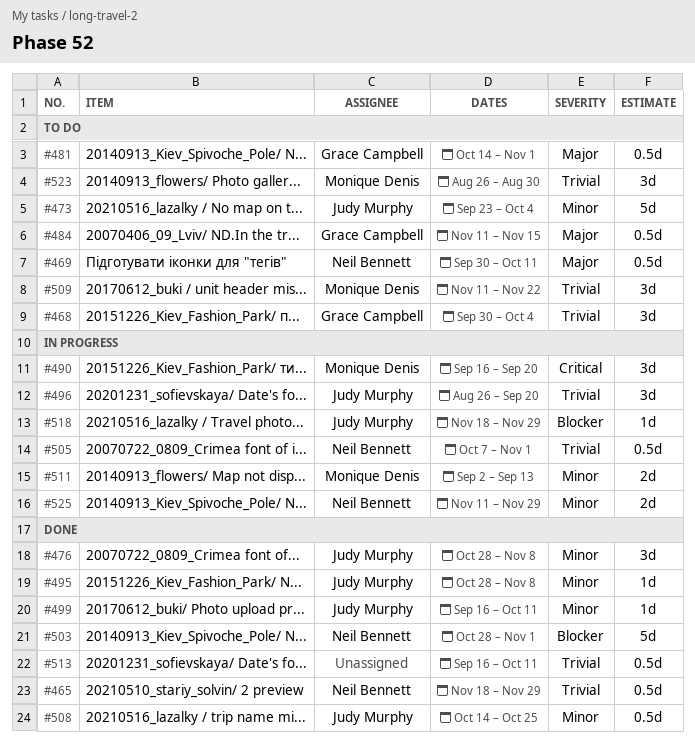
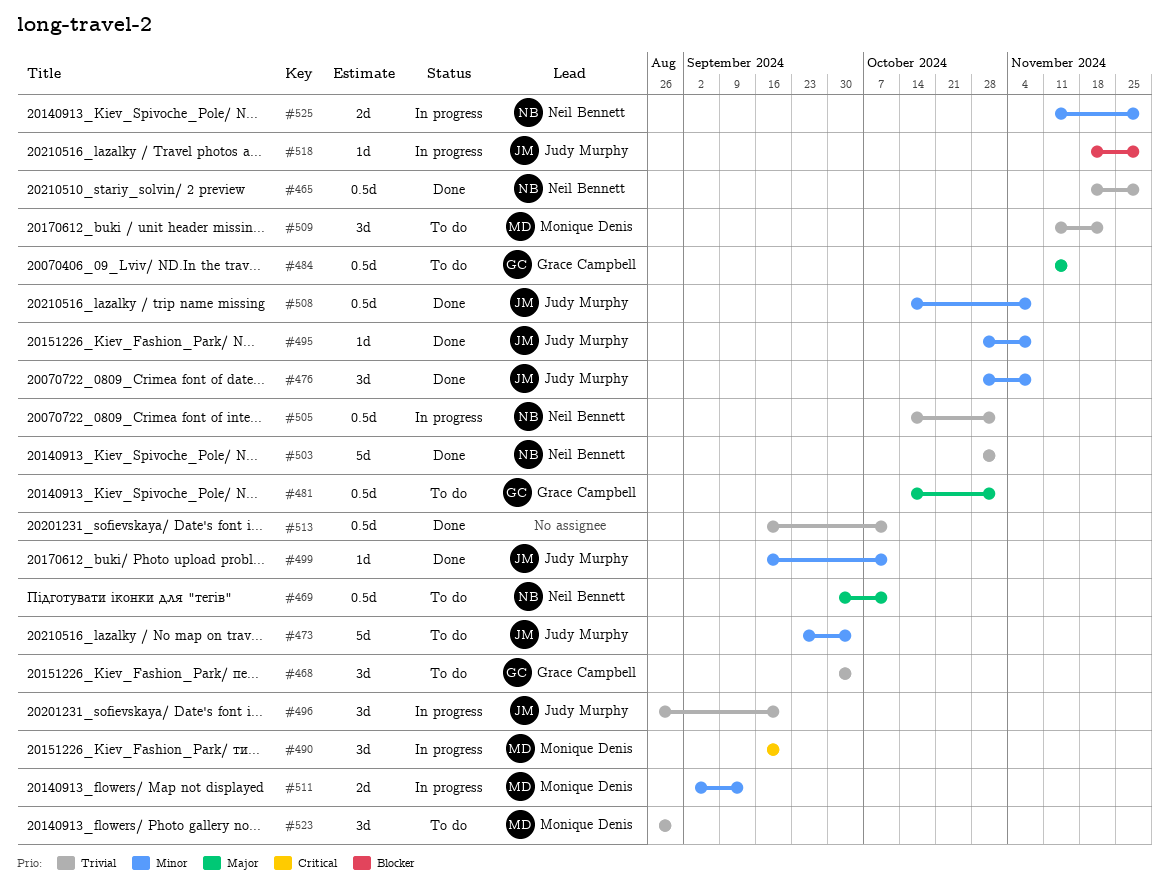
#503, priority: Blocker -> Trivial
#505, start: Oct 7 -> Oct 14
#508, due: Oct 25 -> Nov 8

